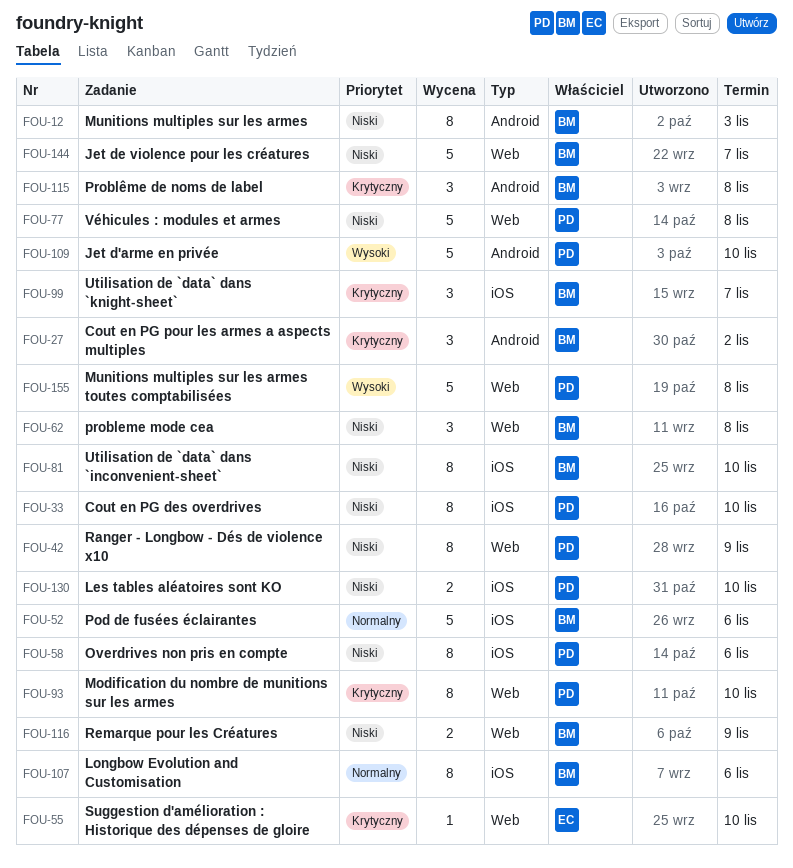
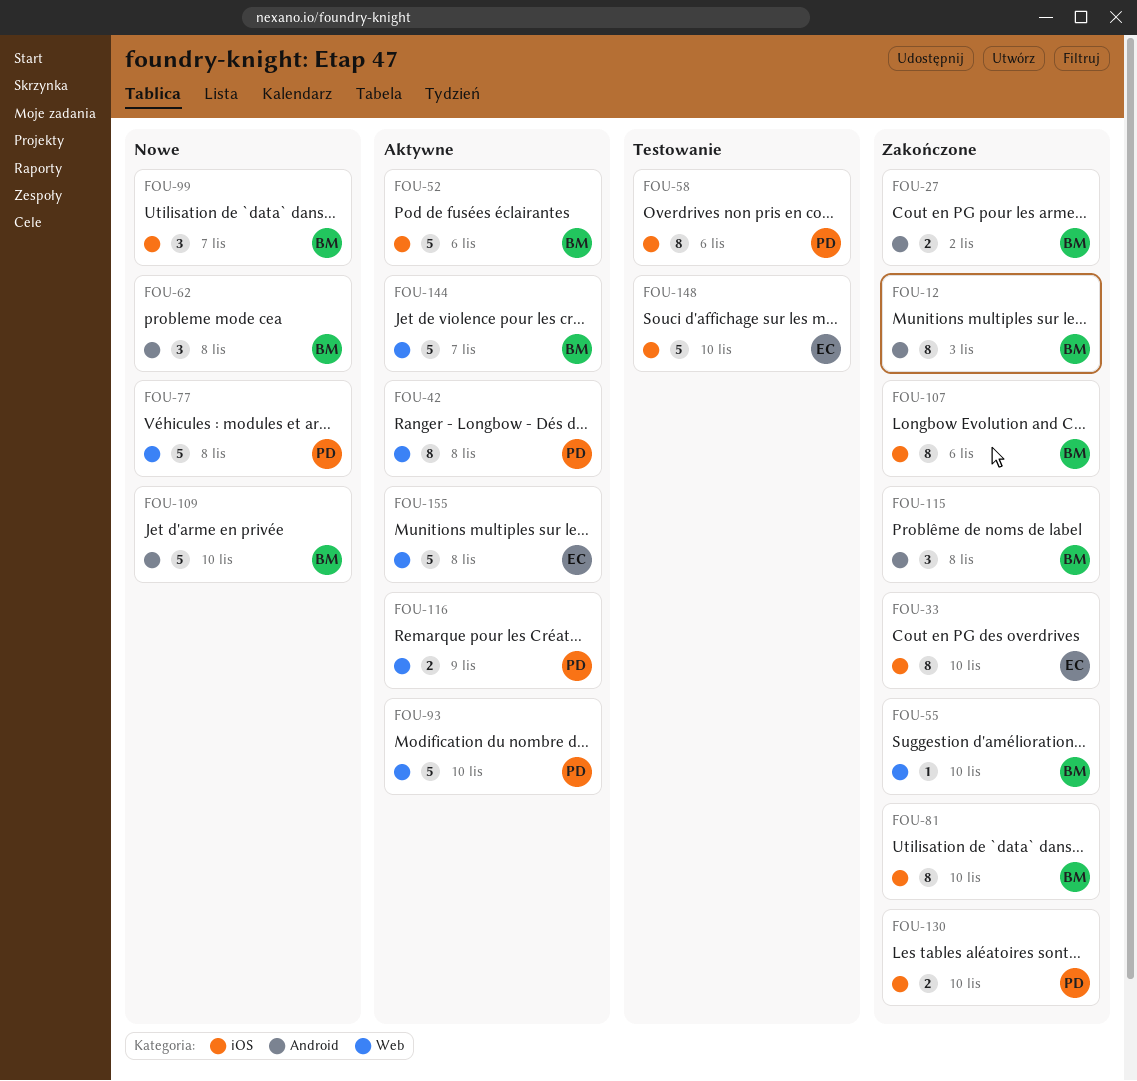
FOU-27, estimate: 3 -> 2
FOU-33, owner: PD -> EC
FOU-42, due: Nov 9 -> Nov 8
FOU-55, owner: EC -> BM
FOU-62, label: Web -> Android
FOU-93, estimate: 8 -> 5
FOU-109, owner: PD -> BM
FOU-116, owner: BM -> PD
FOU-148: none -> present
FOU-155, owner: PD -> EC

